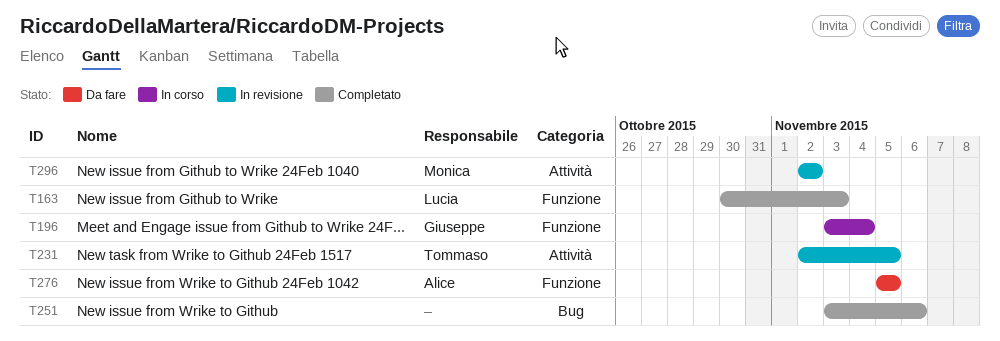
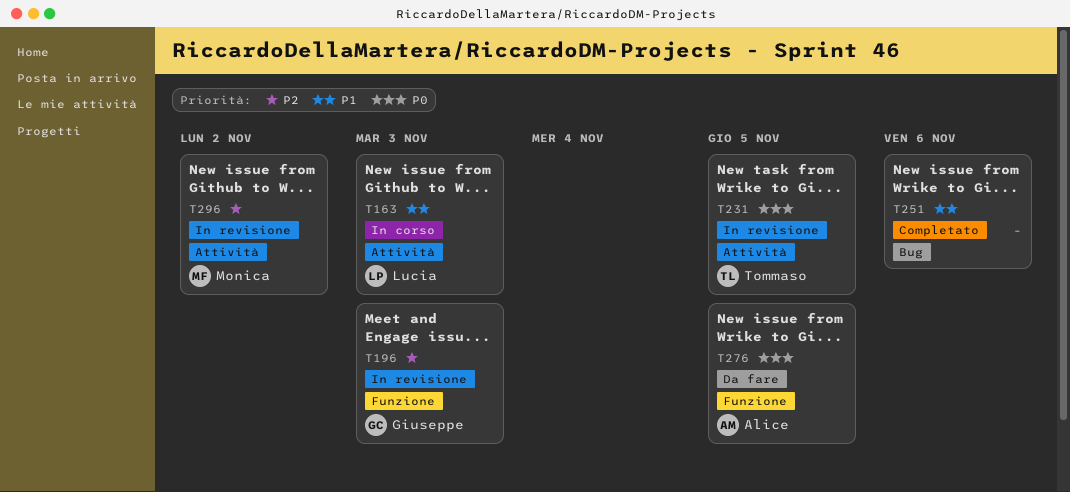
T163, status: Completato -> In corso
T163, label: Funzione -> Attività
T196, status: In corso -> In revisione
T196, due: Nov 4 -> Nov 3

